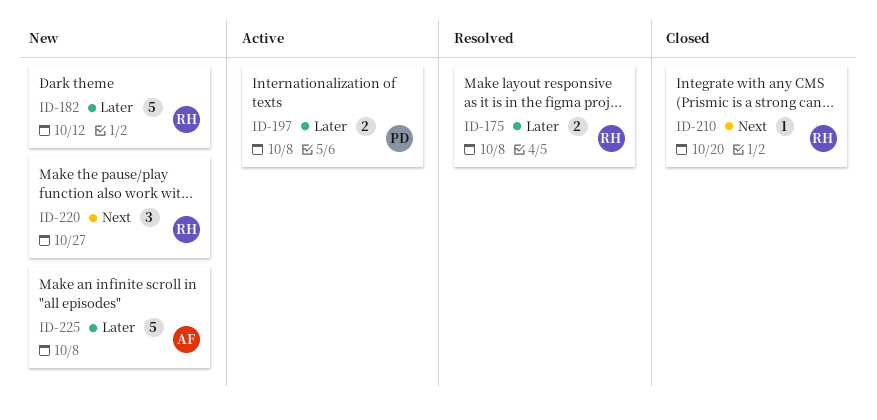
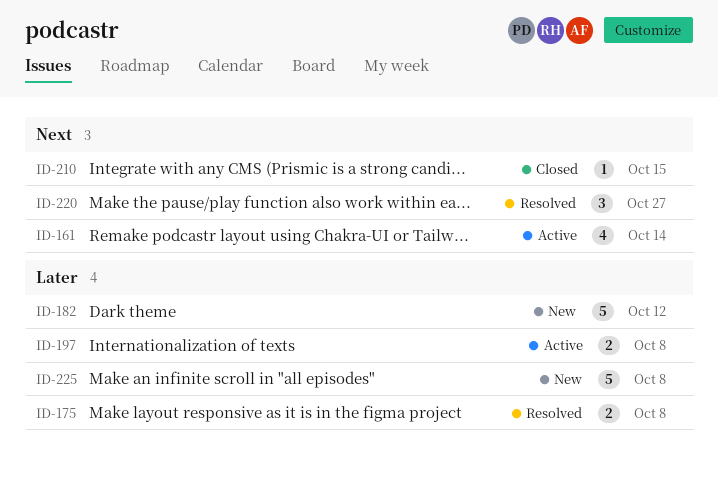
ID-161: none -> present
ID-210, due: Oct 20 -> Oct 15
ID-220, status: New -> Resolved

